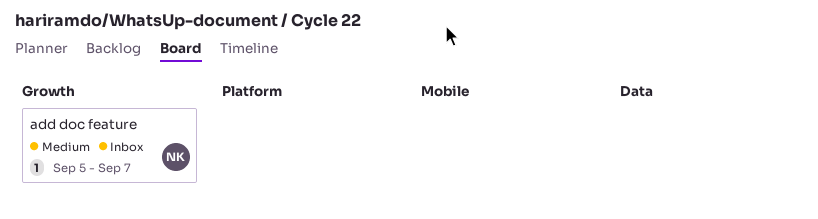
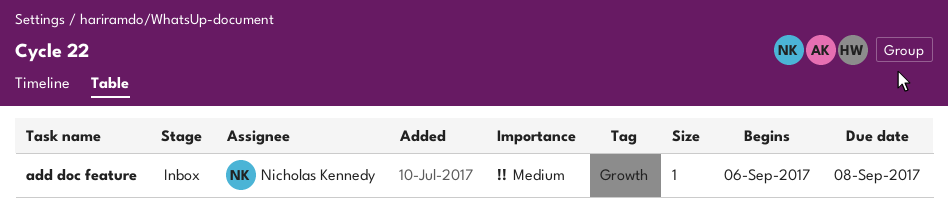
add doc feature, start: Sep 5 -> Sep 6
add doc feature, due: Sep 7 -> Sep 8

